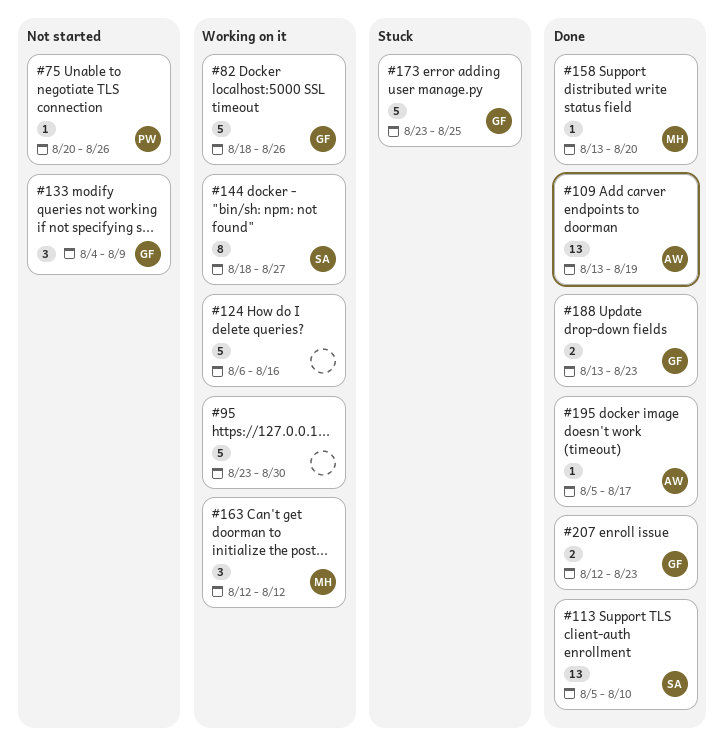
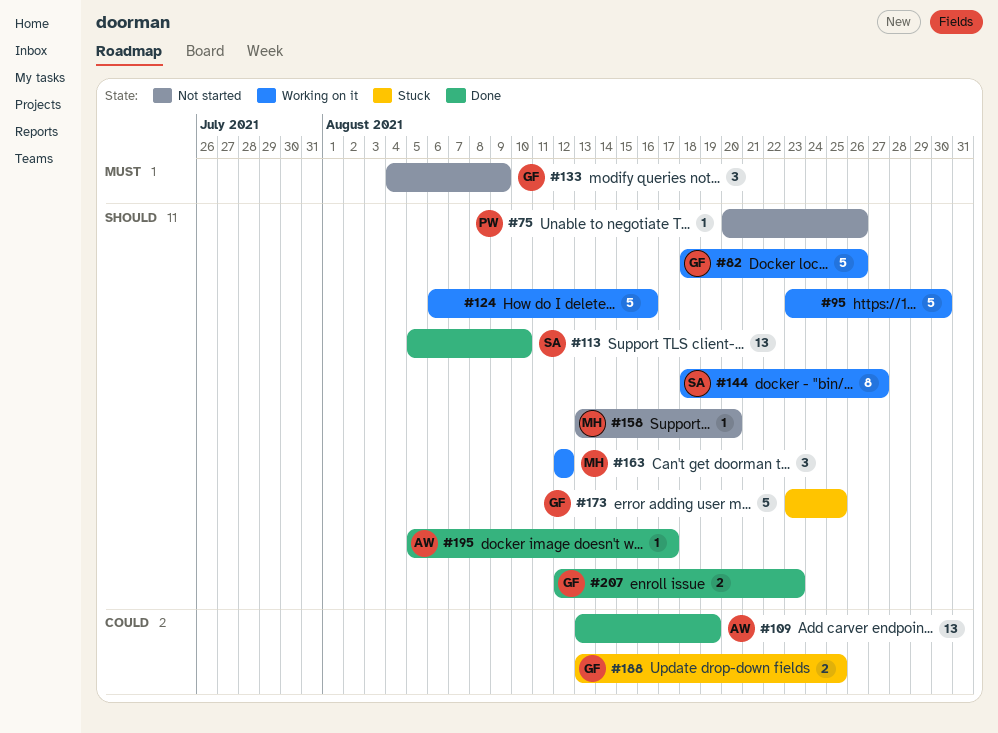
#158, status: Done -> Not started
#188, status: Done -> Stuck
#188, due: Aug 23 -> Aug 25

